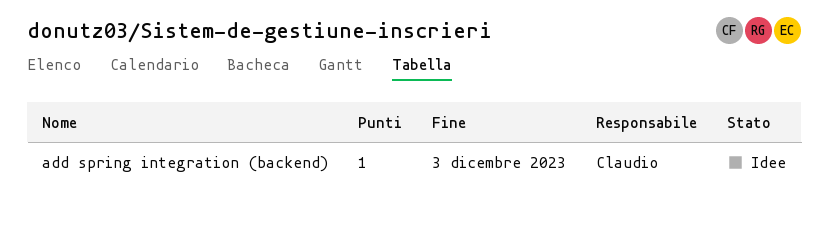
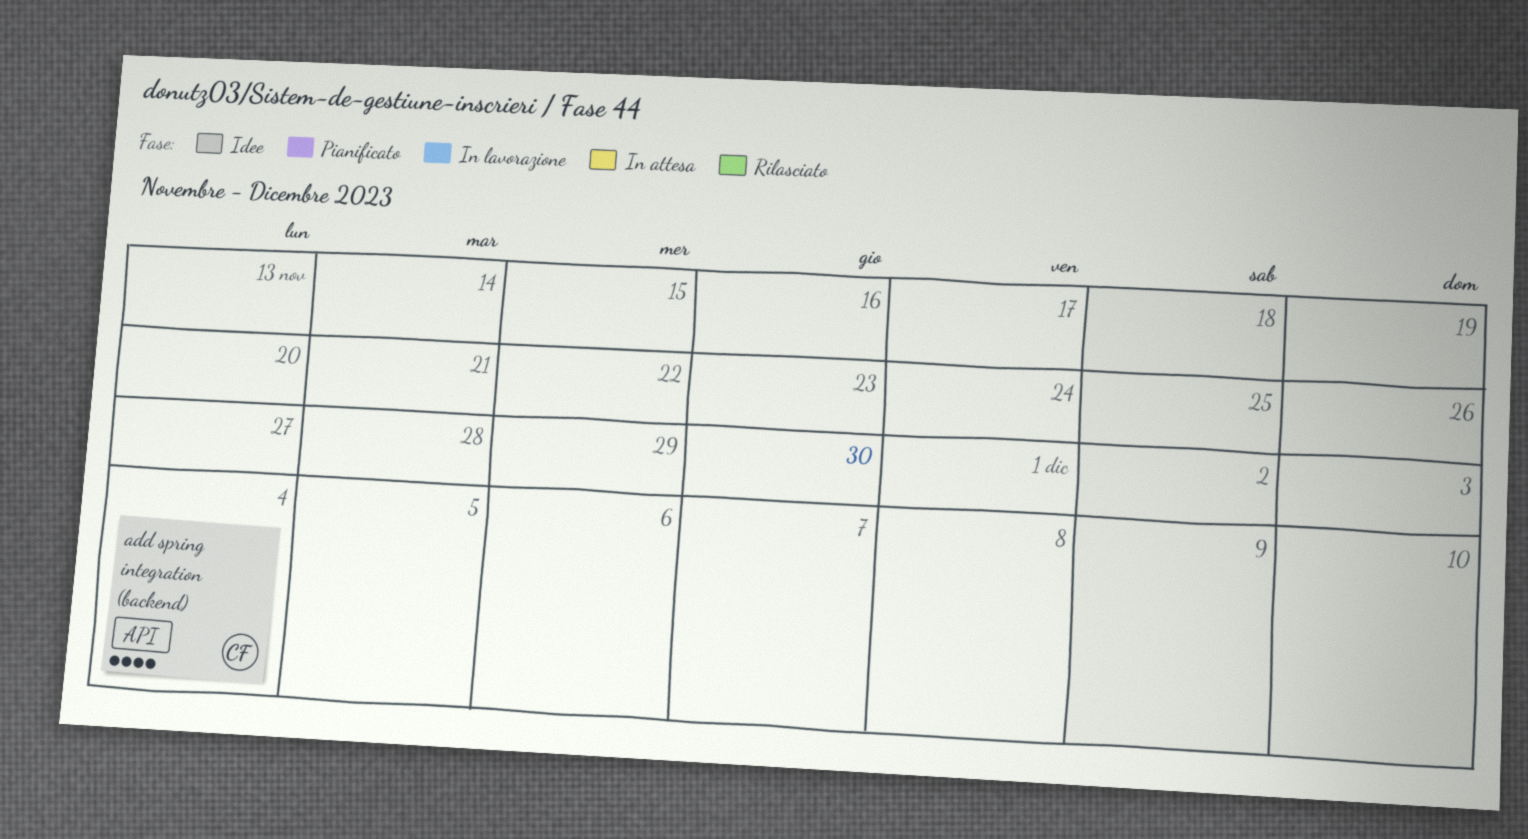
add spring integration (backend), estimate: 1 -> 4
add spring integration (backend), due: Dec 3 -> Dec 4

